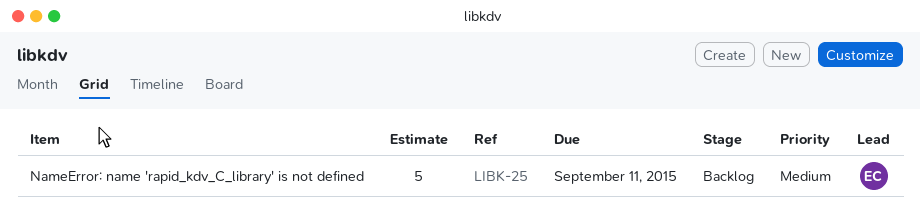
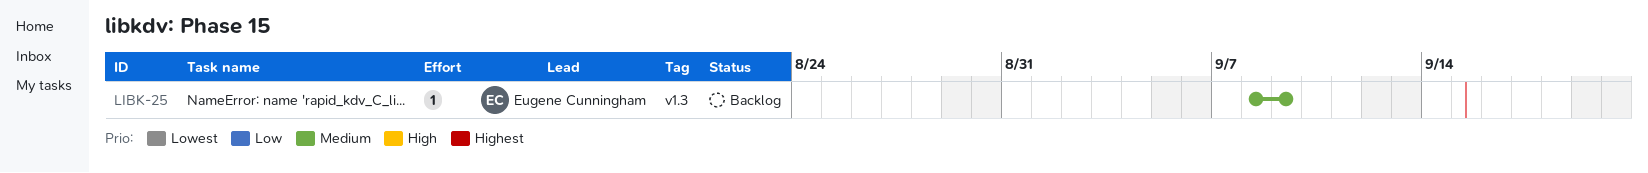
LIBK-25, estimate: 5 -> 1
LIBK-25, due: Sep 11 -> Sep 9

